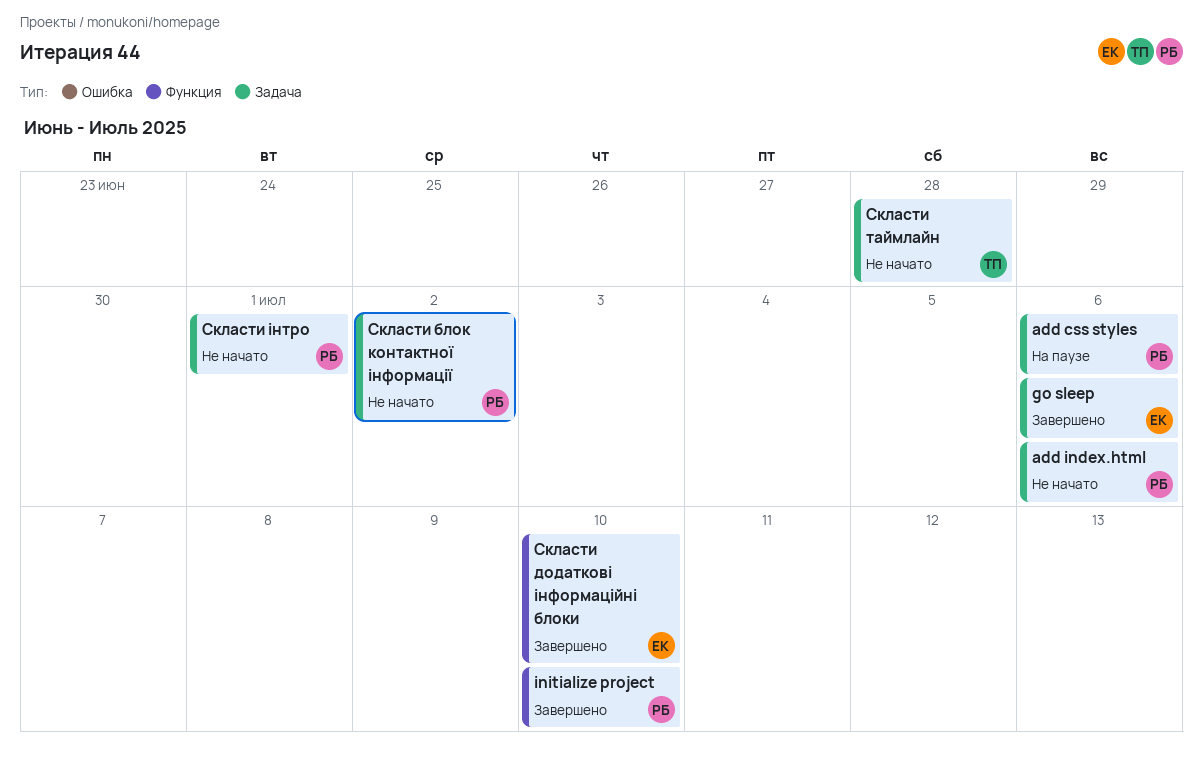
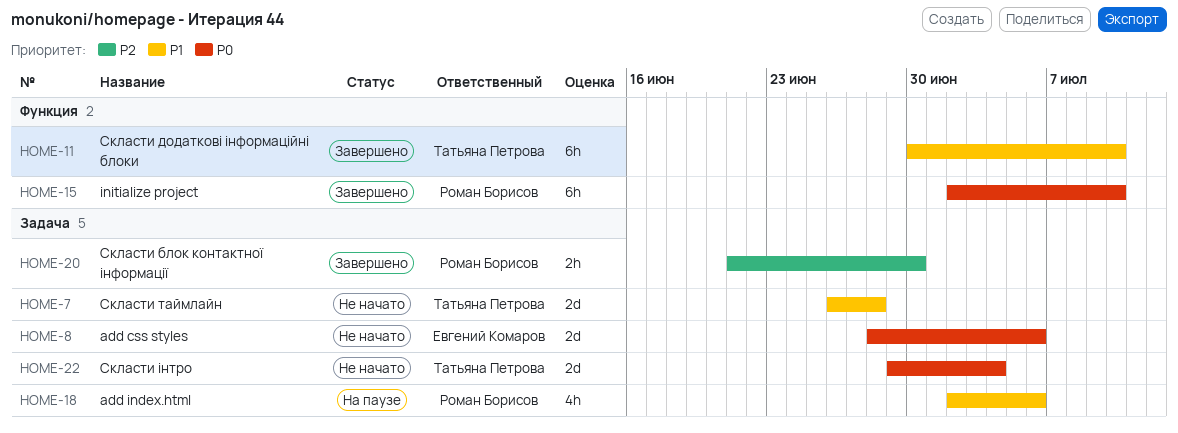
add css styles, status: На паузе -> Не начато
add css styles, owner: Роман Борисов -> Евгений Комаров
add index.html, status: Не начато -> На паузе
go sleep: present -> none
Скласти блок контактної інформації, status: Не начато -> Завершено
Скласти блок контактної інформації, due: Jul 2 -> Jun 30
Скласти додаткові інформаційні блоки, owner: Евгений Комаров -> Татьяна Петрова
Скласти інтро, owner: Роман Борисов -> Татьяна Петрова
Скласти інтро, due: Jul 1 -> Jul 4

